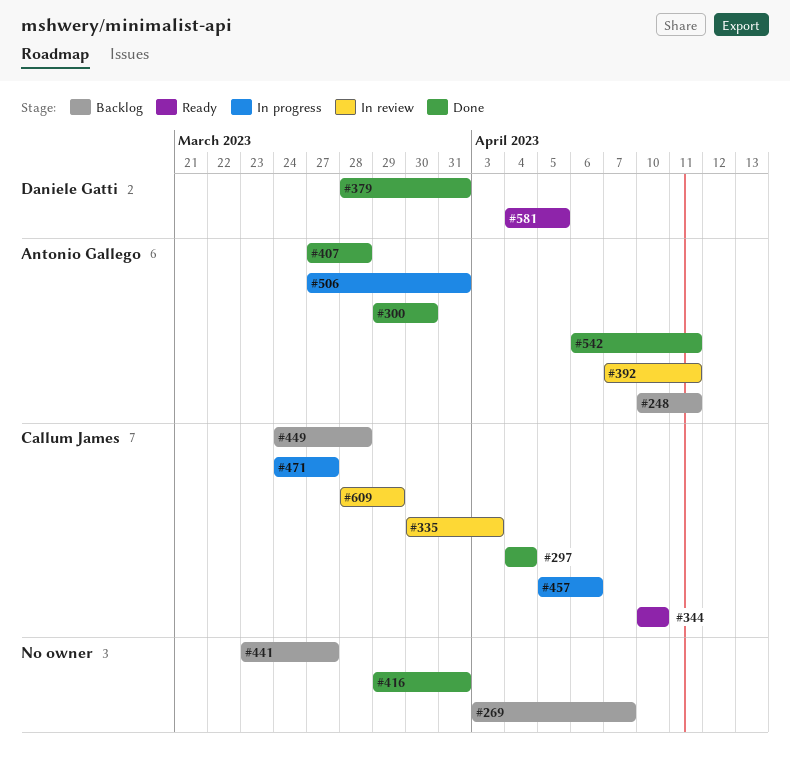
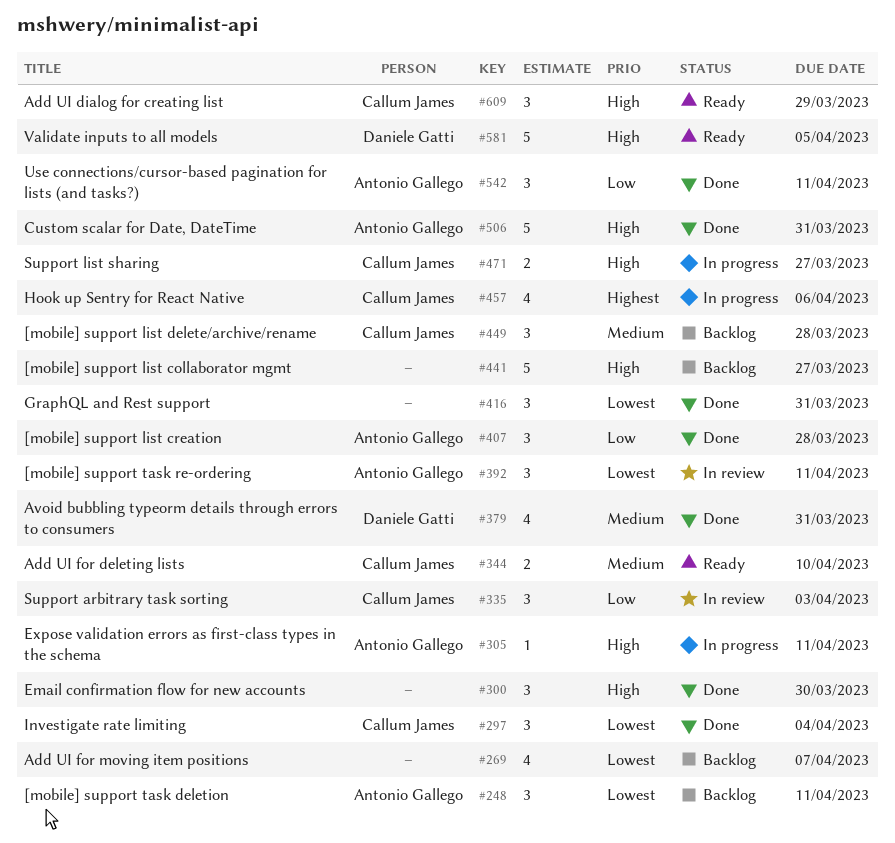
#300, owner: Antonio Gallego -> none
#305: none -> present
#506, status: In progress -> Done
#609, status: In review -> Ready

